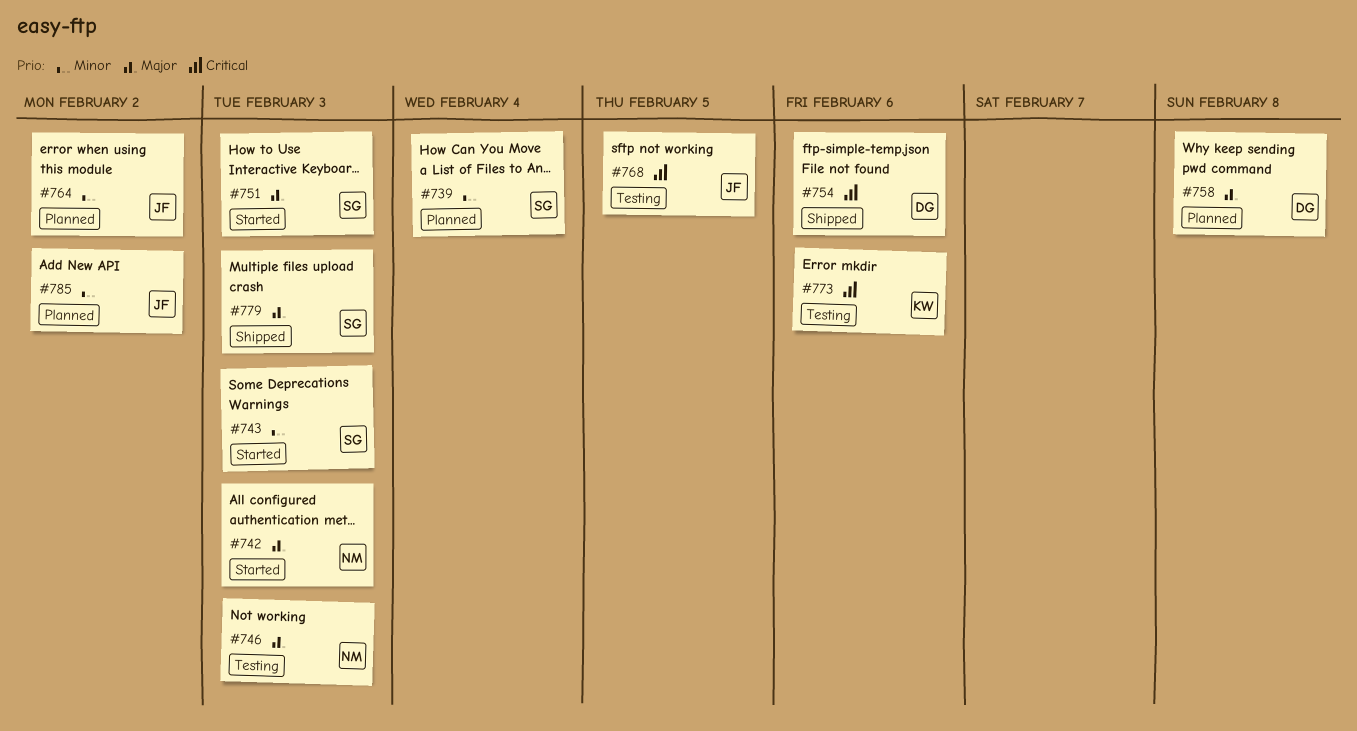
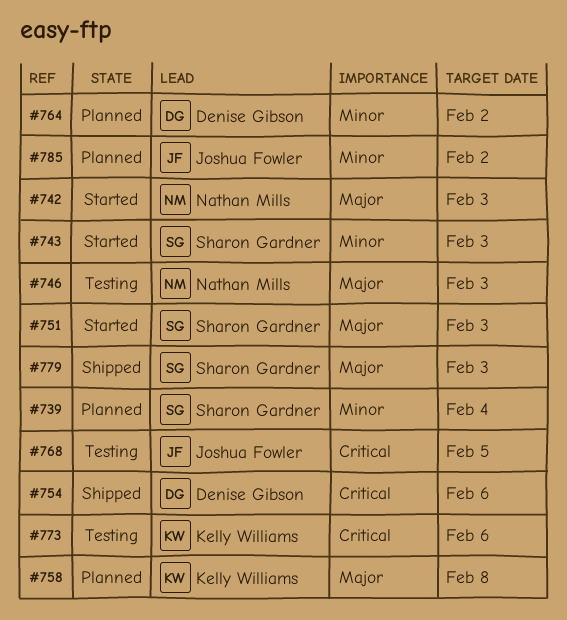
#758, owner: Denise Gibson -> Kelly Williams
#764, owner: Joshua Fowler -> Denise Gibson

